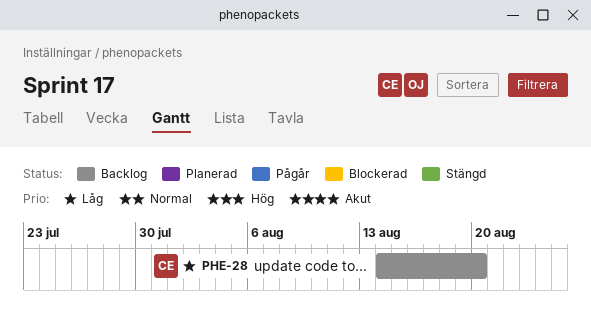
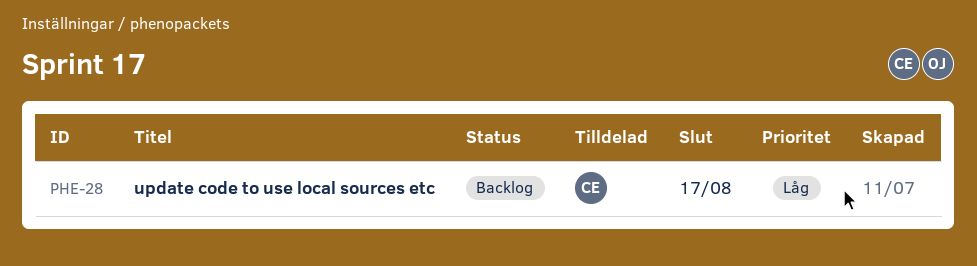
PHE-28, due: Aug 20 -> Aug 17

